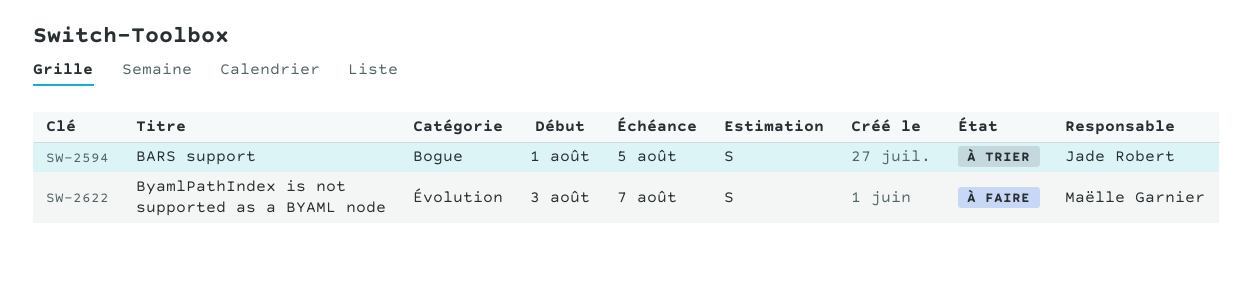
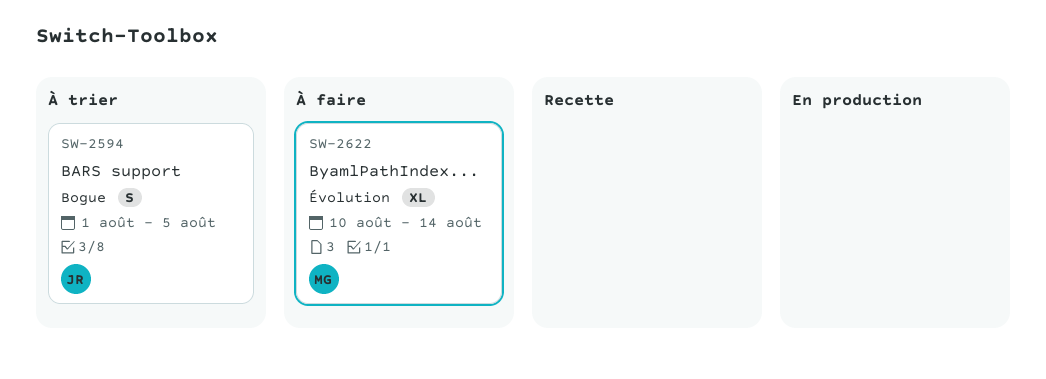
SW-2622, estimate: S -> XL
SW-2622, start: Aug 3 -> Aug 10
SW-2622, due: Aug 7 -> Aug 14

